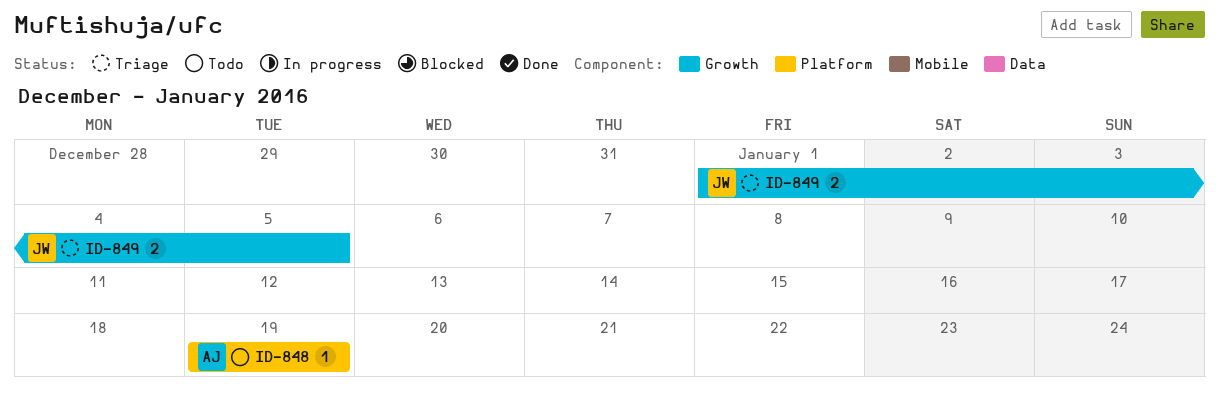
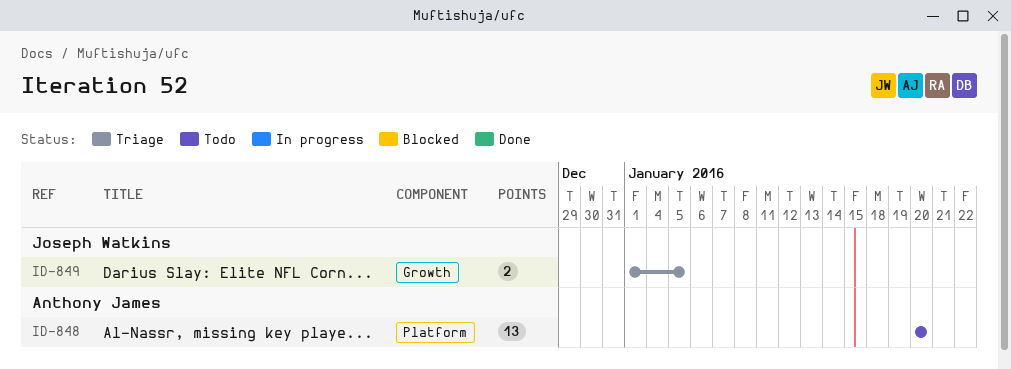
ID-848, estimate: 1 -> 13
ID-848, start: Jan 19 -> Jan 20
ID-848, due: Jan 19 -> Jan 20

